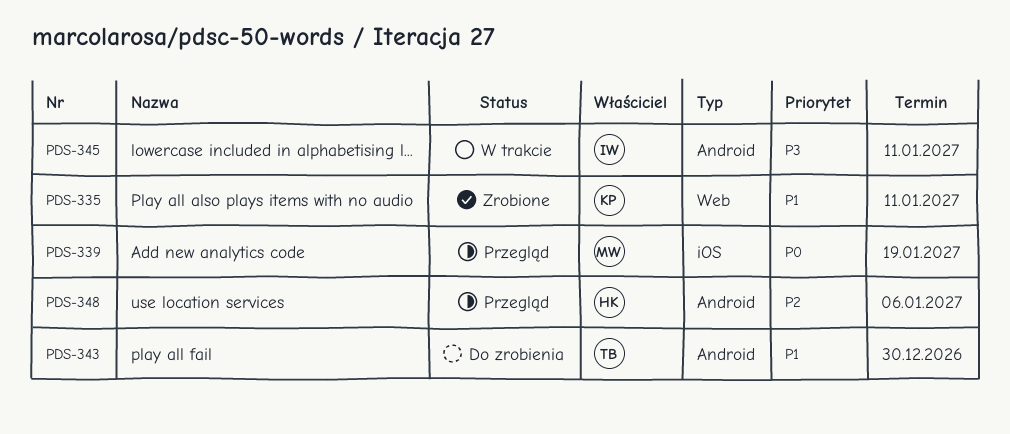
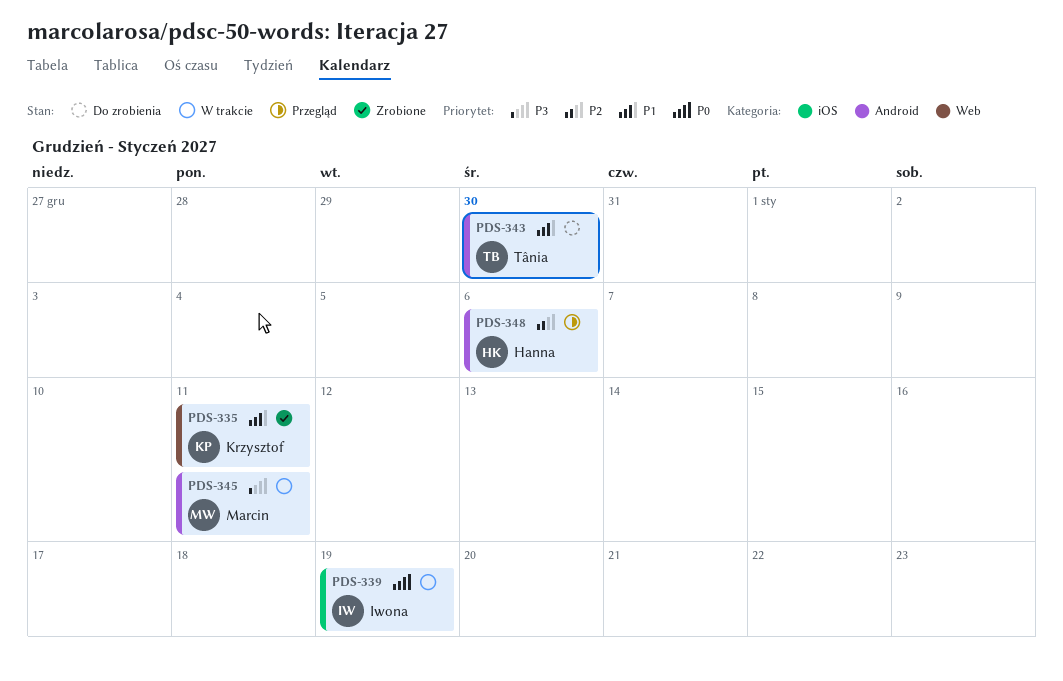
PDS-339, status: Przegląd -> W trakcie
PDS-339, owner: Marcin -> Iwona
PDS-345, owner: Iwona -> Marcin

